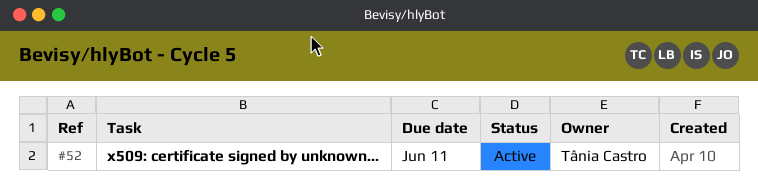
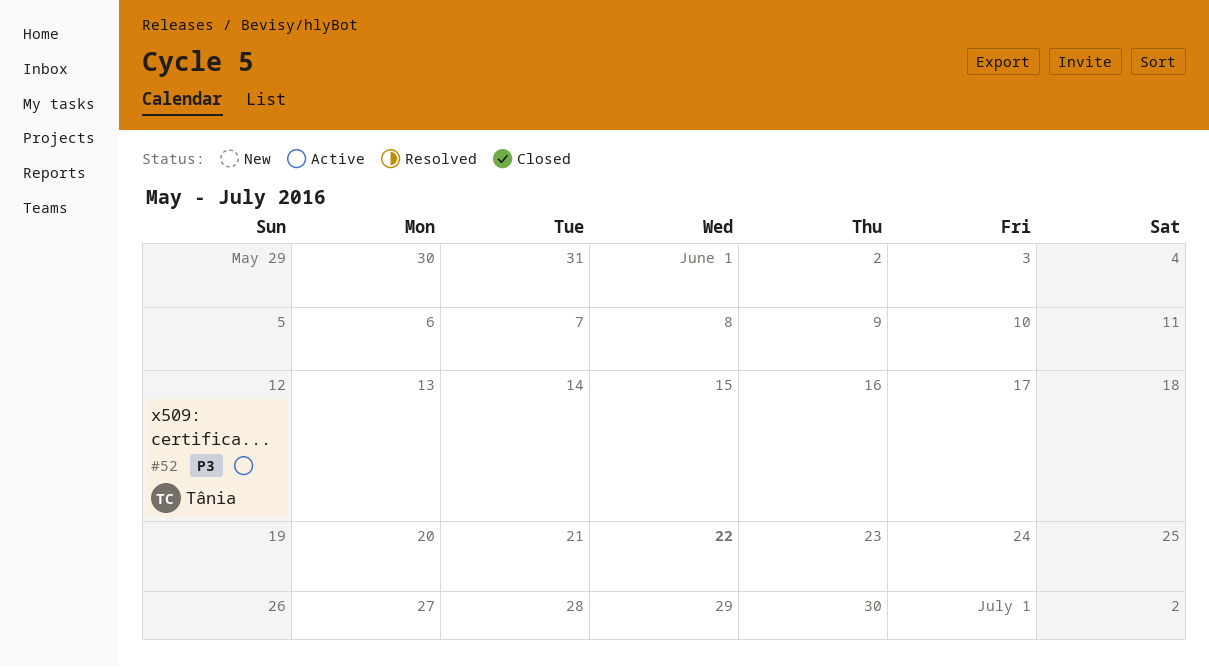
#52, due: Jun 11 -> Jun 12

